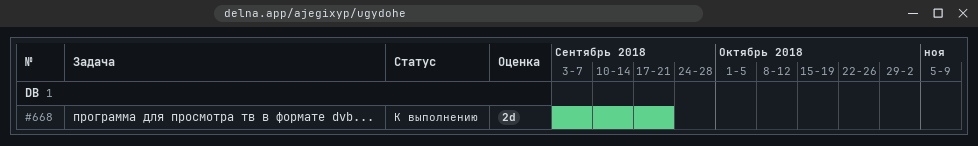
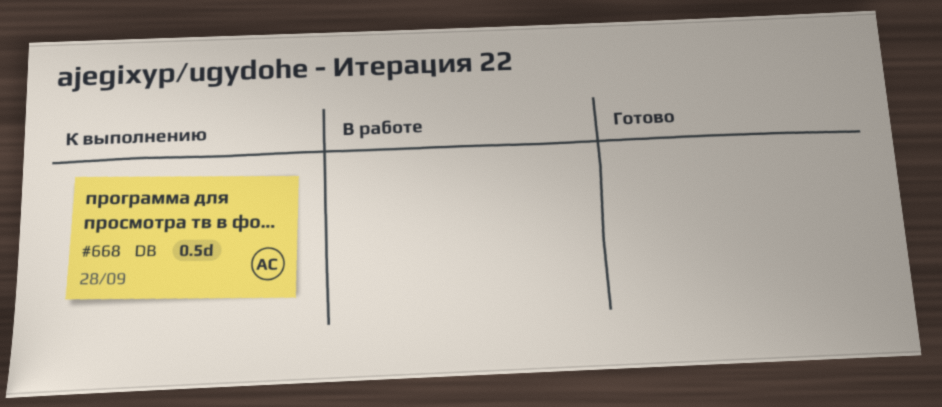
#668, estimate: 2d -> 0.5d
#668, due: Sep 21 -> Sep 28

